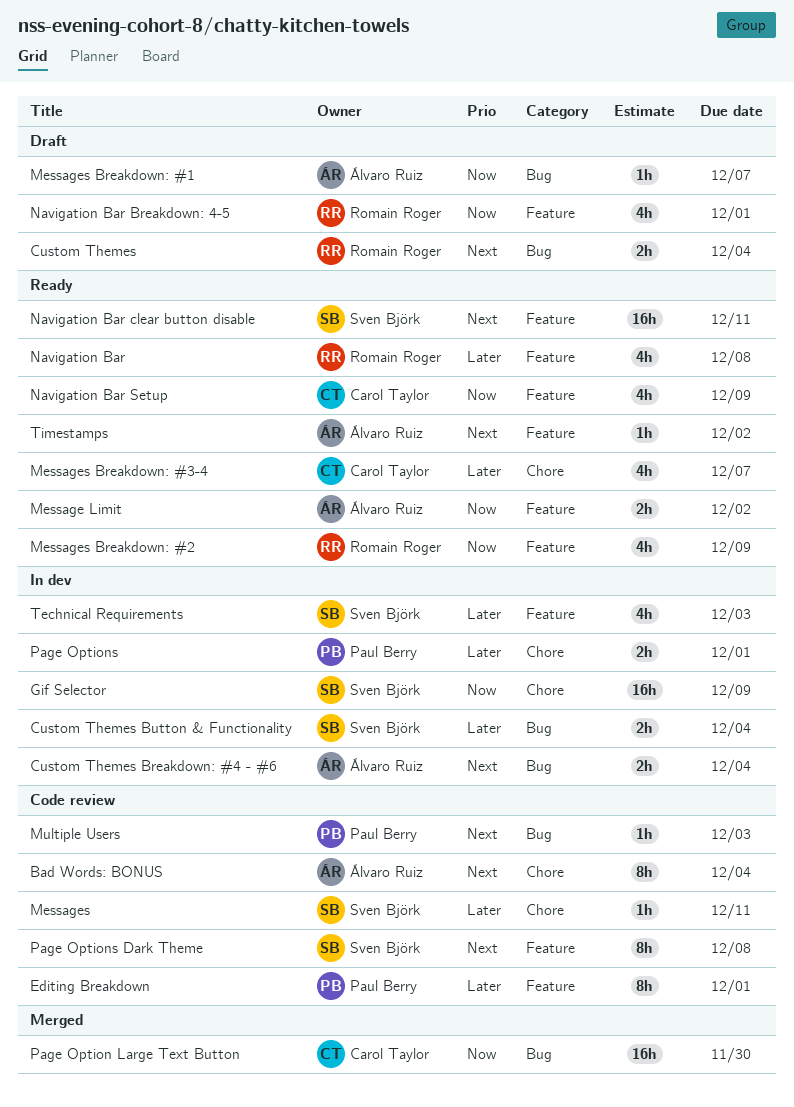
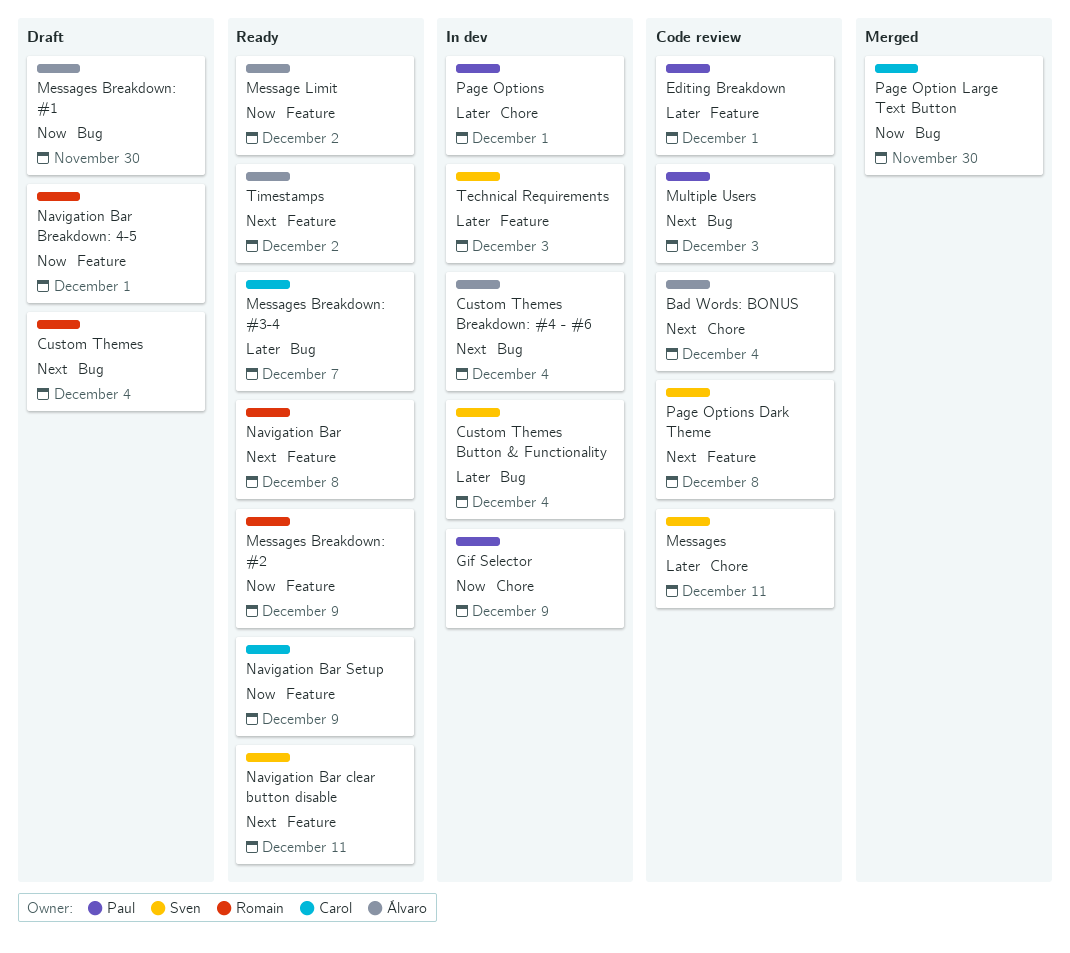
Gif Selector, owner: Sven Björk -> Paul Berry
Messages Breakdown: #1, due: Dec 7 -> Nov 30
Messages Breakdown: #3-4, label: Chore -> Bug
Navigation Bar, priority: Later -> Next

